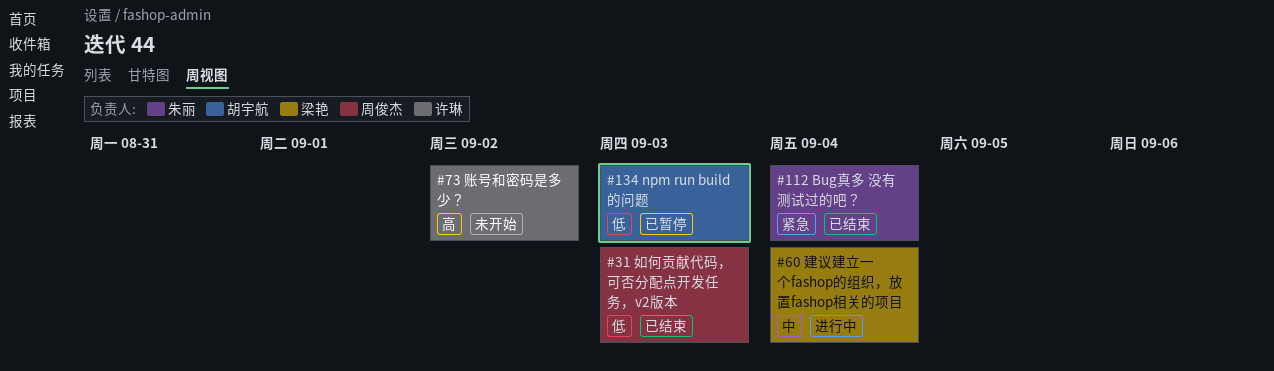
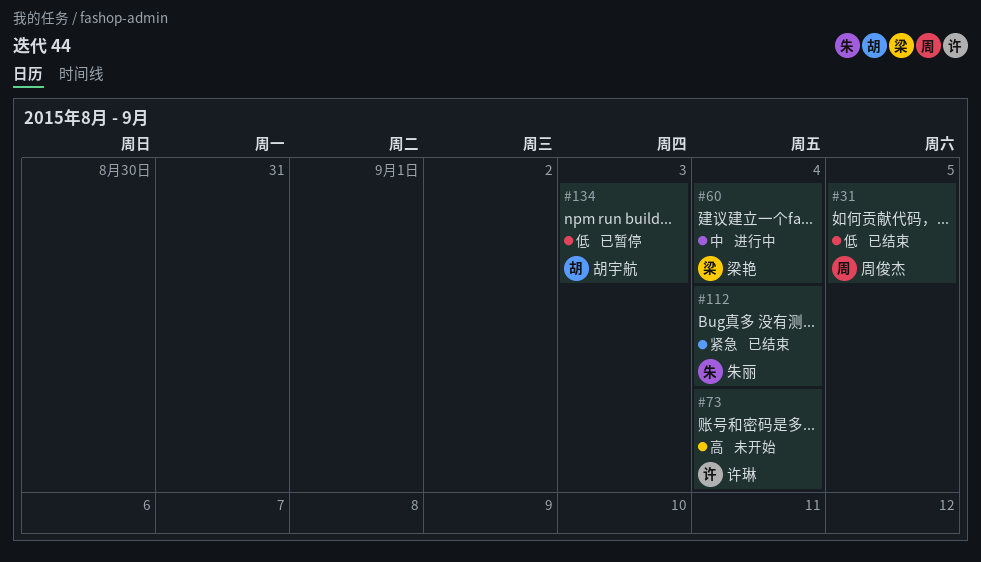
#31, due: Sep 3 -> Sep 5
#73, due: Sep 2 -> Sep 4

